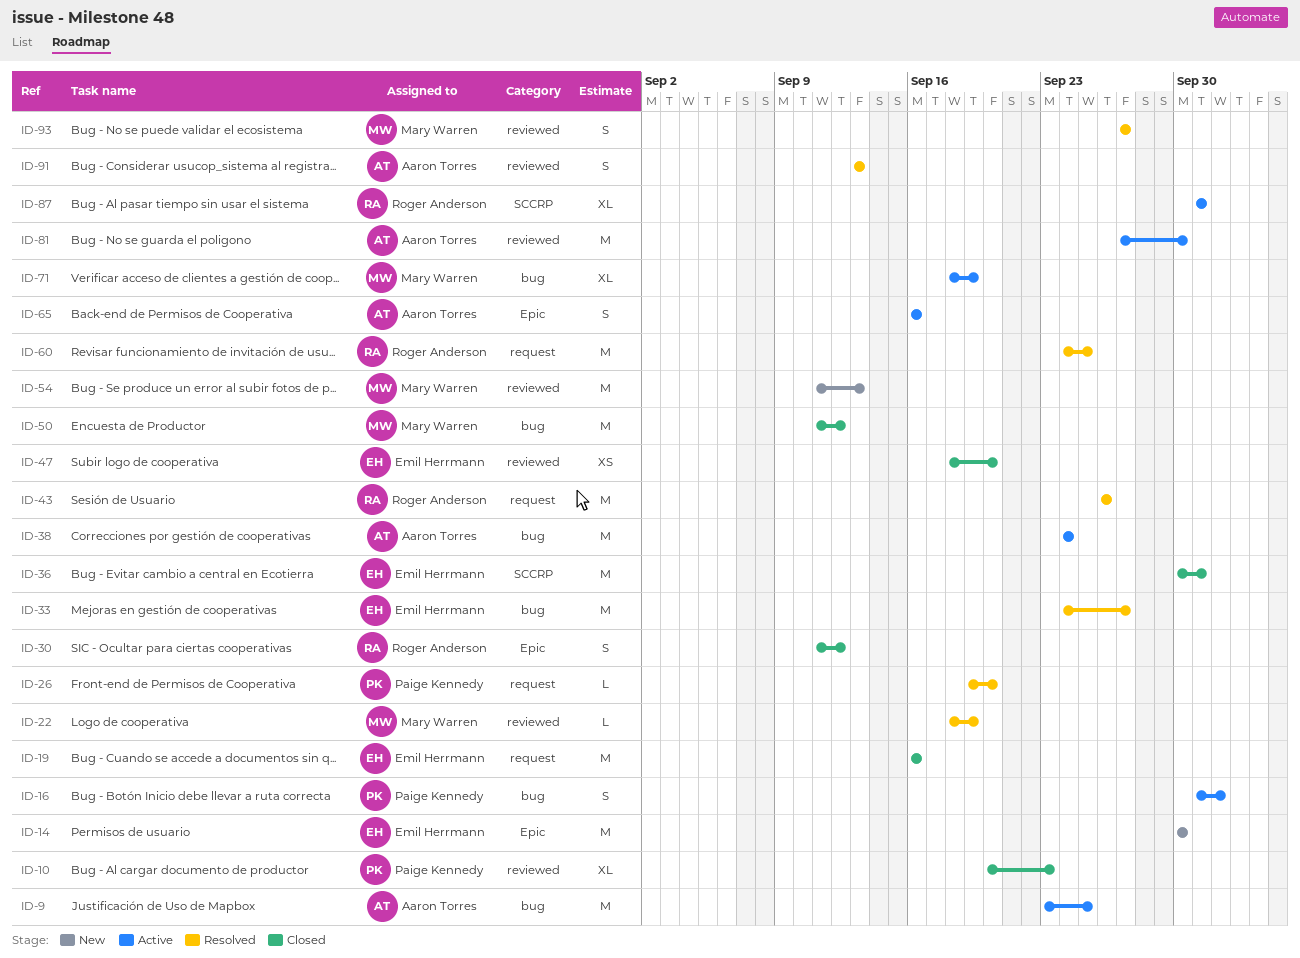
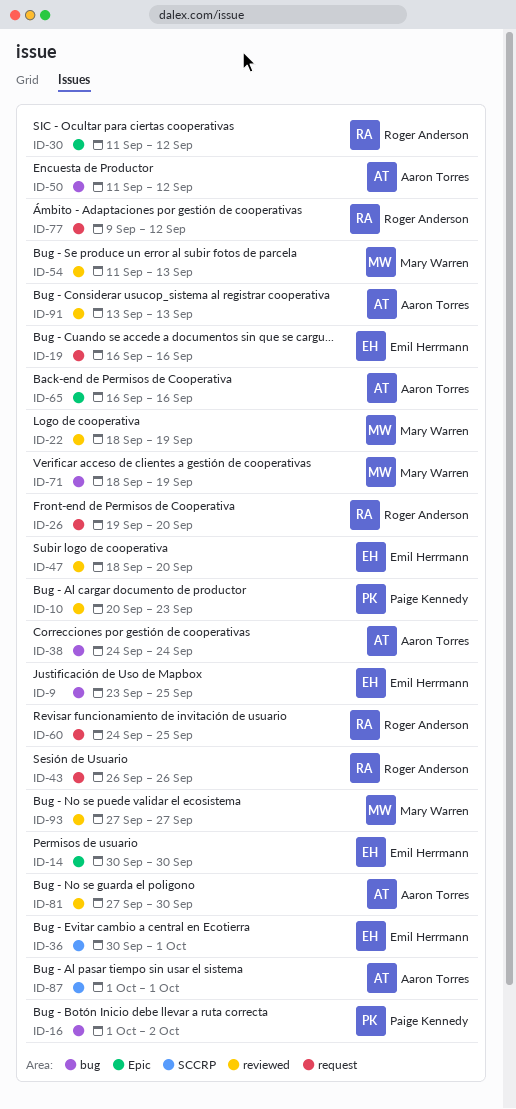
ID-9, owner: Aaron Torres -> Emil Herrmann
ID-26, owner: Paige Kennedy -> Roger Anderson
ID-33: present -> none
ID-50, owner: Mary Warren -> Aaron Torres
ID-77: none -> present
ID-87, owner: Roger Anderson -> Aaron Torres

